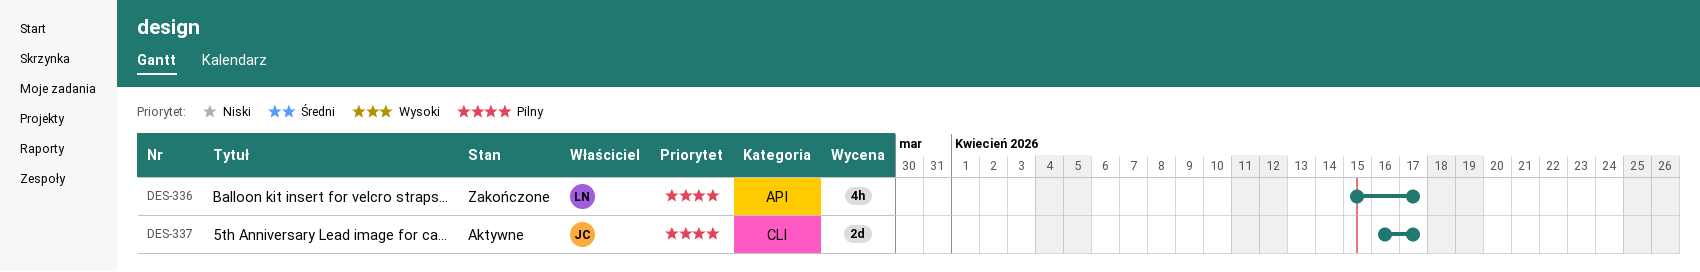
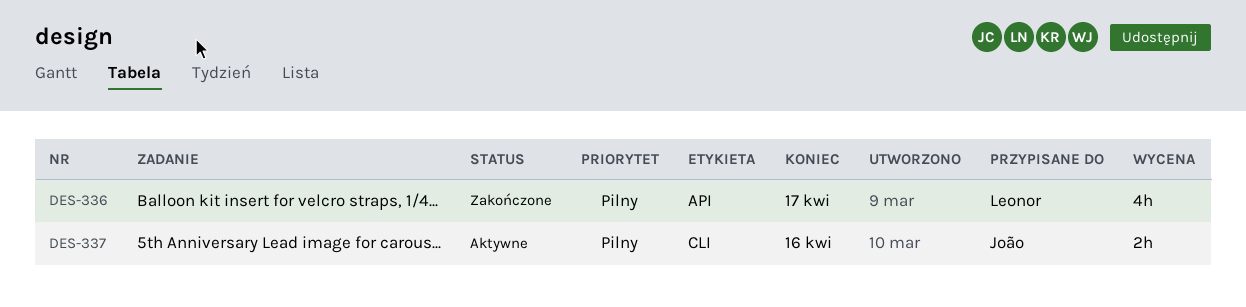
DES-337, estimate: 2d -> 2h
DES-337, due: Apr 17 -> Apr 16

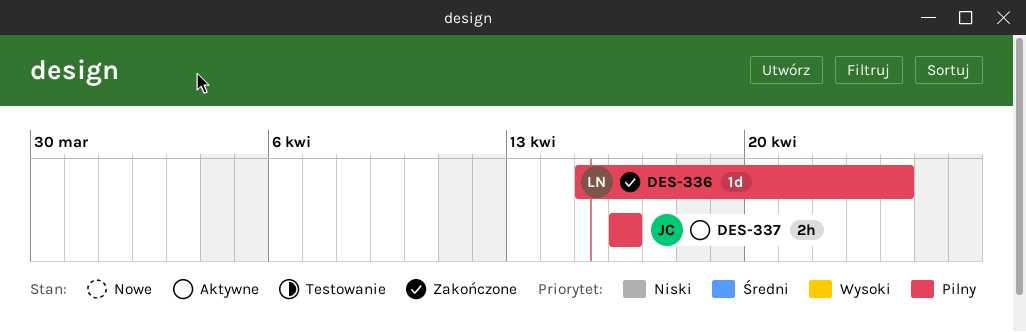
DES-336, estimate: 4h -> 1d
DES-336, due: Apr 17 -> Apr 24

